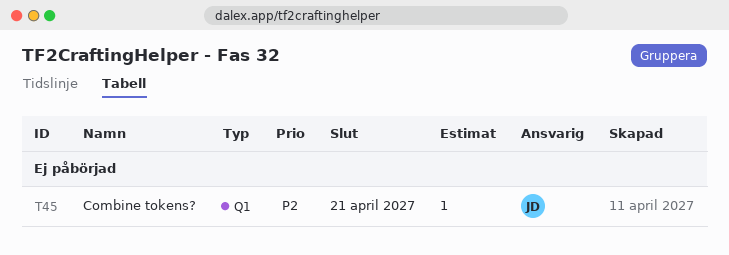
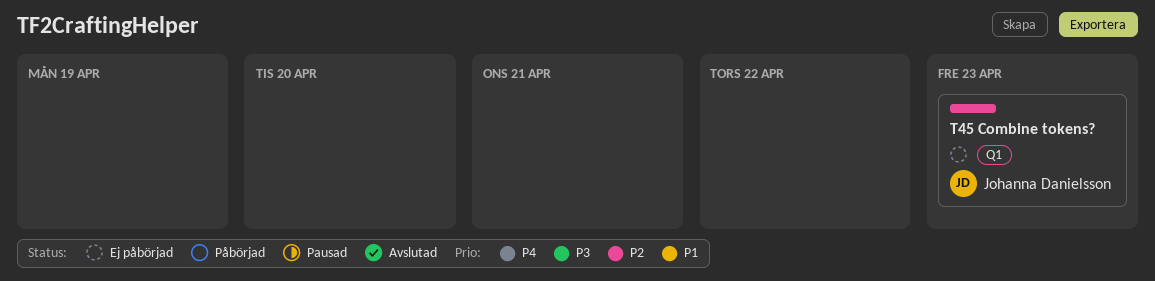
T45, due: Apr 21 -> Apr 23

